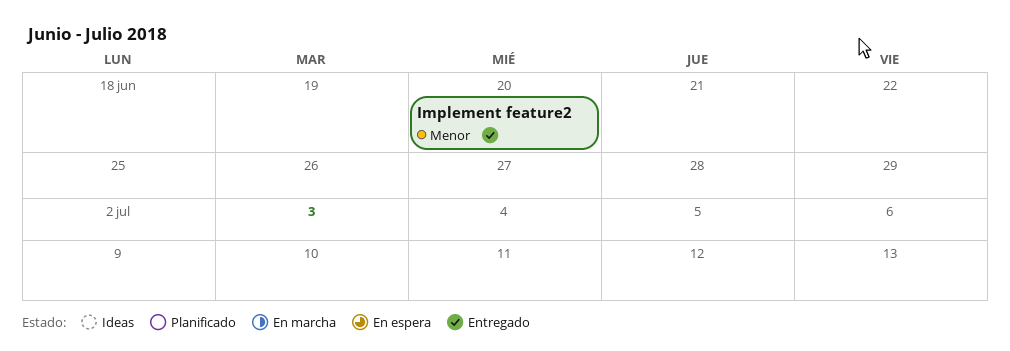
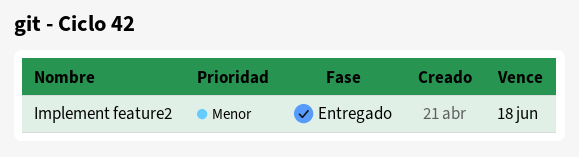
Implement feature2, due: Jun 20 -> Jun 18

